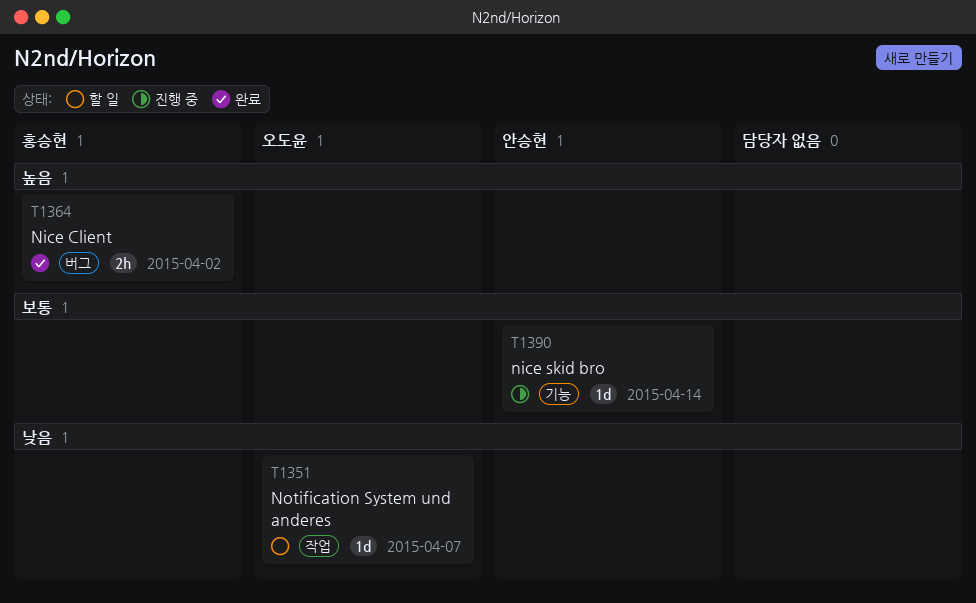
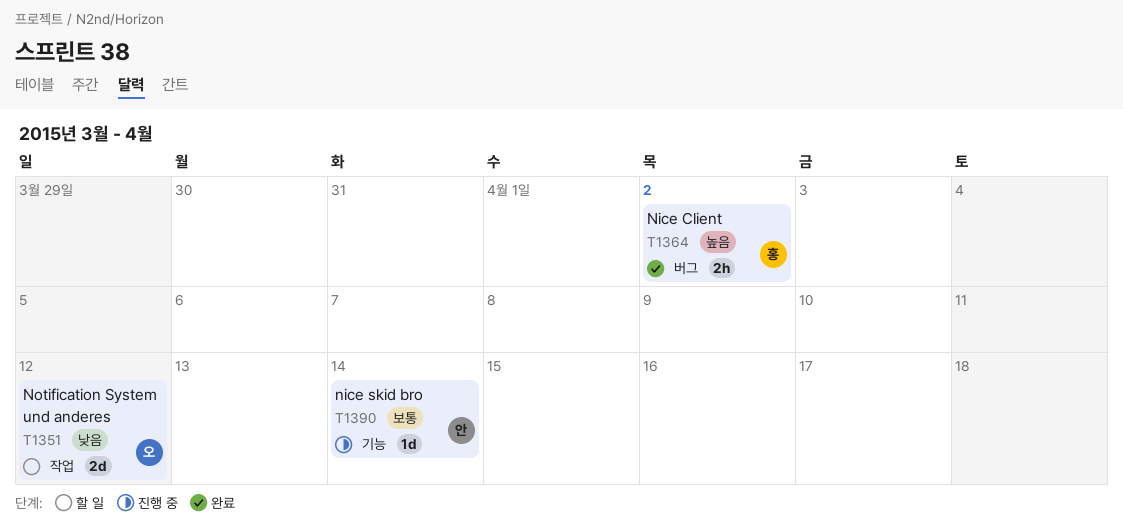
T1351, estimate: 1d -> 2d
T1351, due: Apr 7 -> Apr 12

